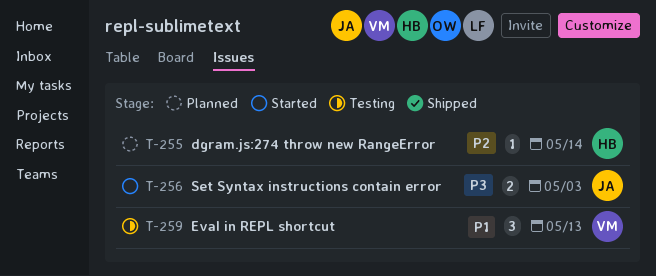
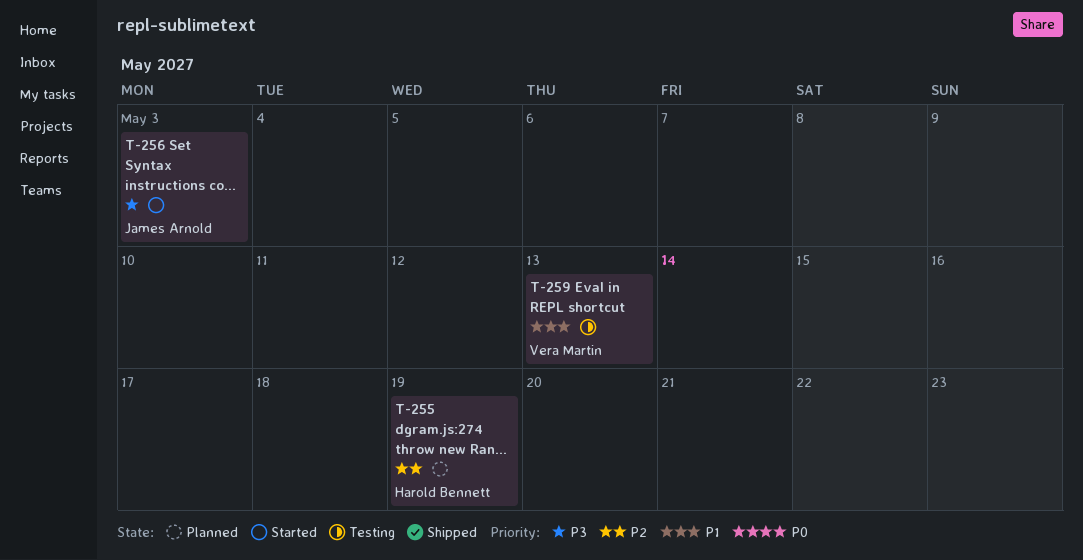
T-255, due: May 14 -> May 19

